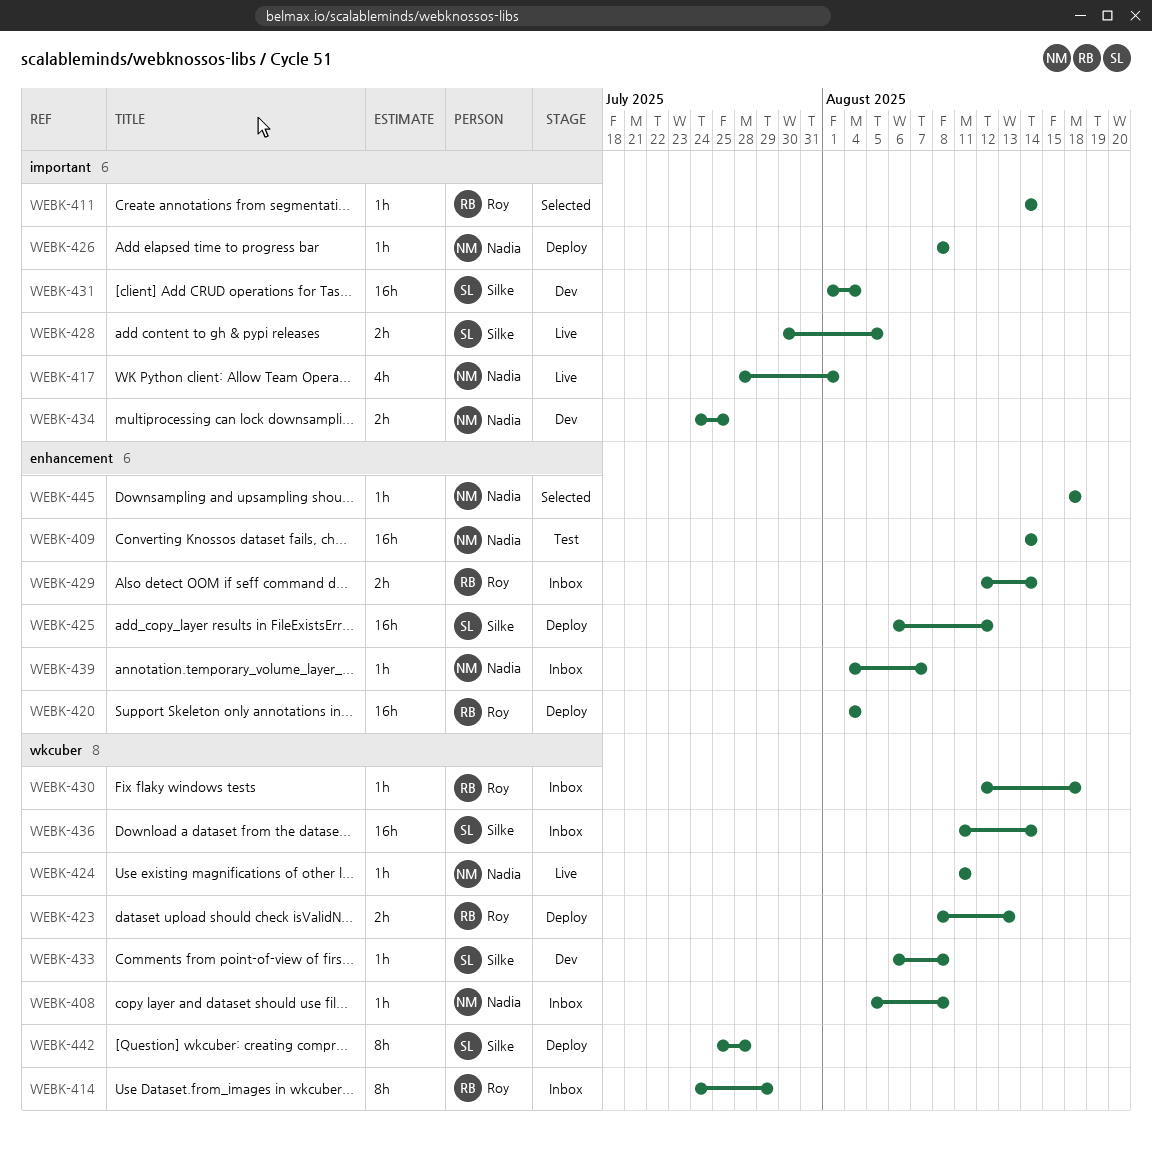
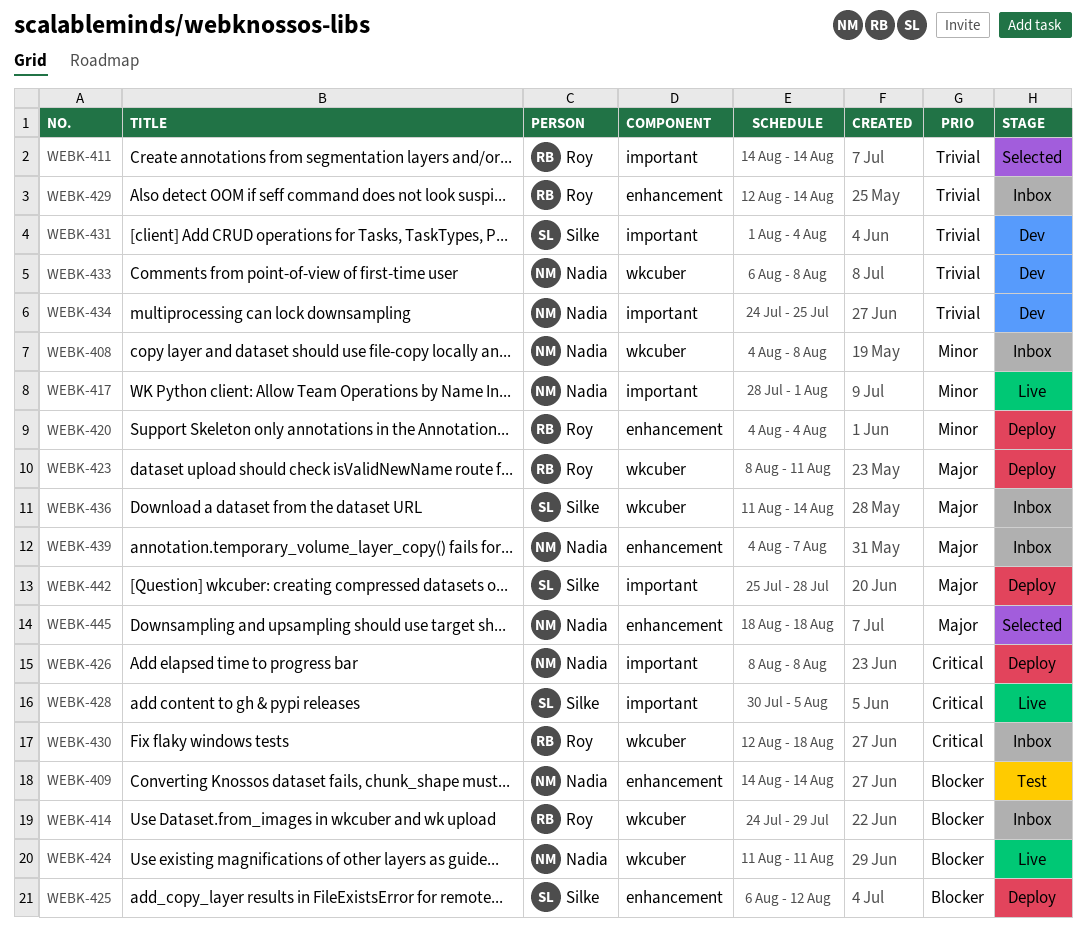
WEBK-408, start: Aug 5 -> Aug 4
WEBK-423, due: Aug 13 -> Aug 11
WEBK-433, owner: Silke -> Nadia
WEBK-442, label: wkcuber -> important

